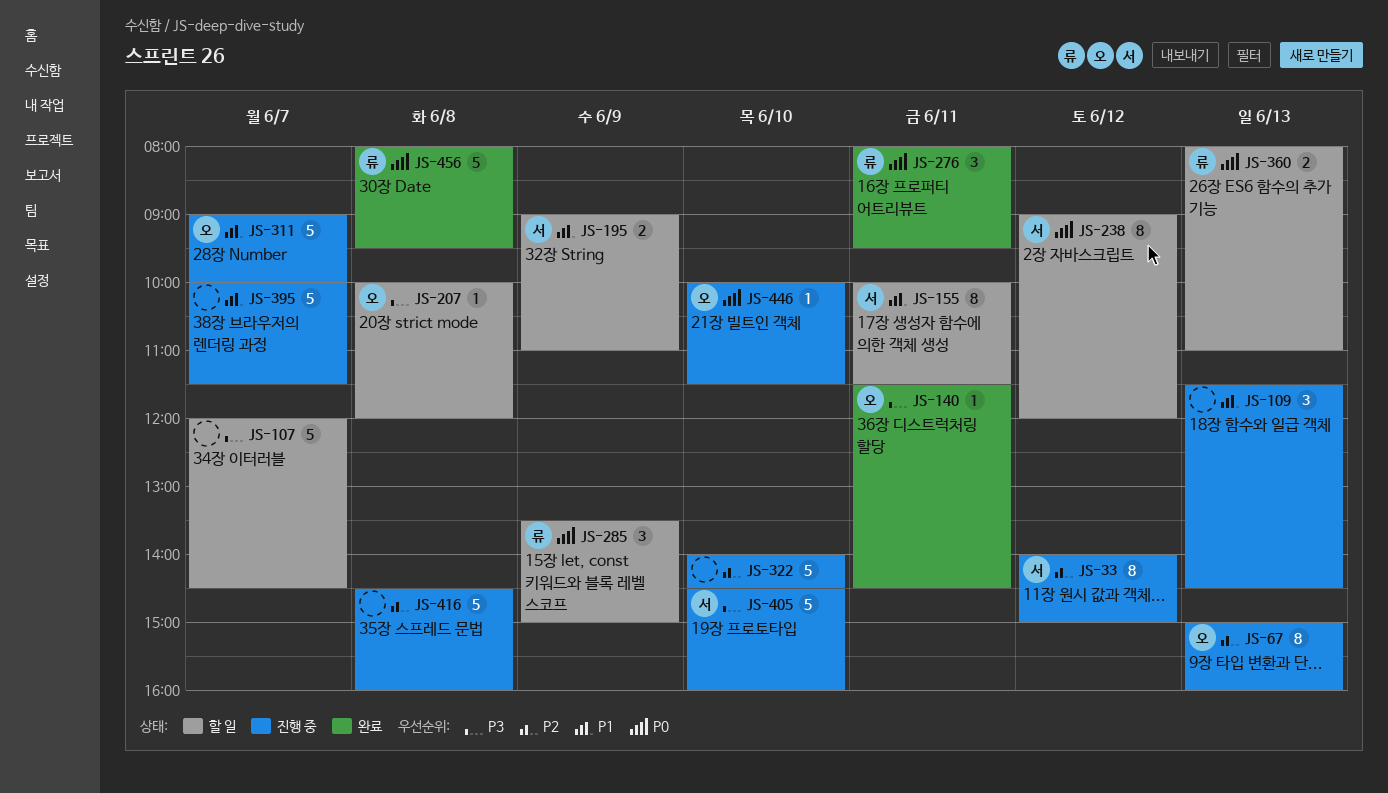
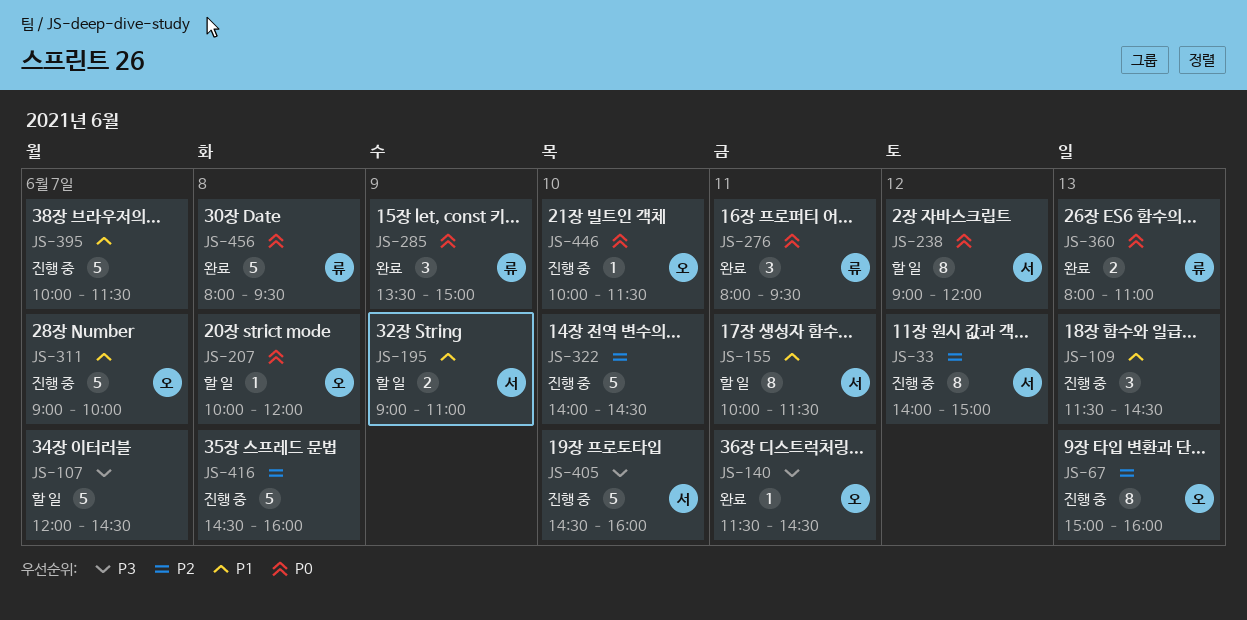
JS-207, priority: P3 -> P0
JS-285, status: 할 일 -> 완료
JS-360, status: 할 일 -> 완료

